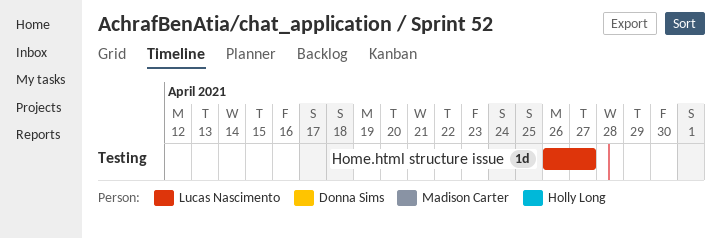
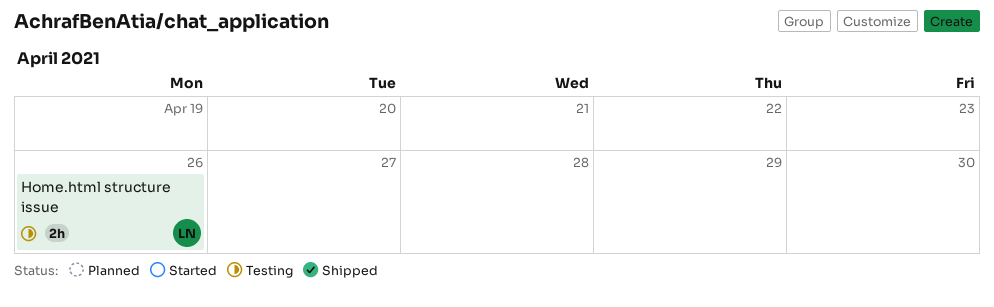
Home.html structure issue, estimate: 1d -> 2h
Home.html structure issue, due: Apr 27 -> Apr 26

